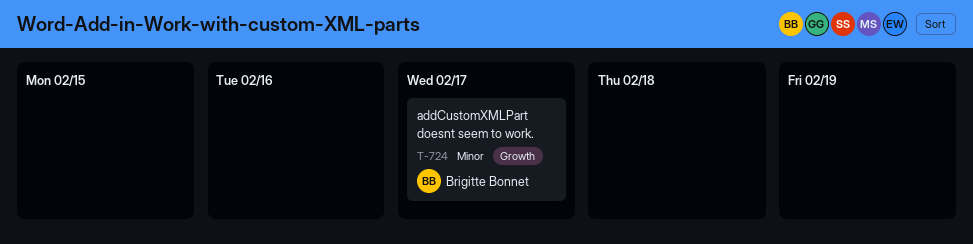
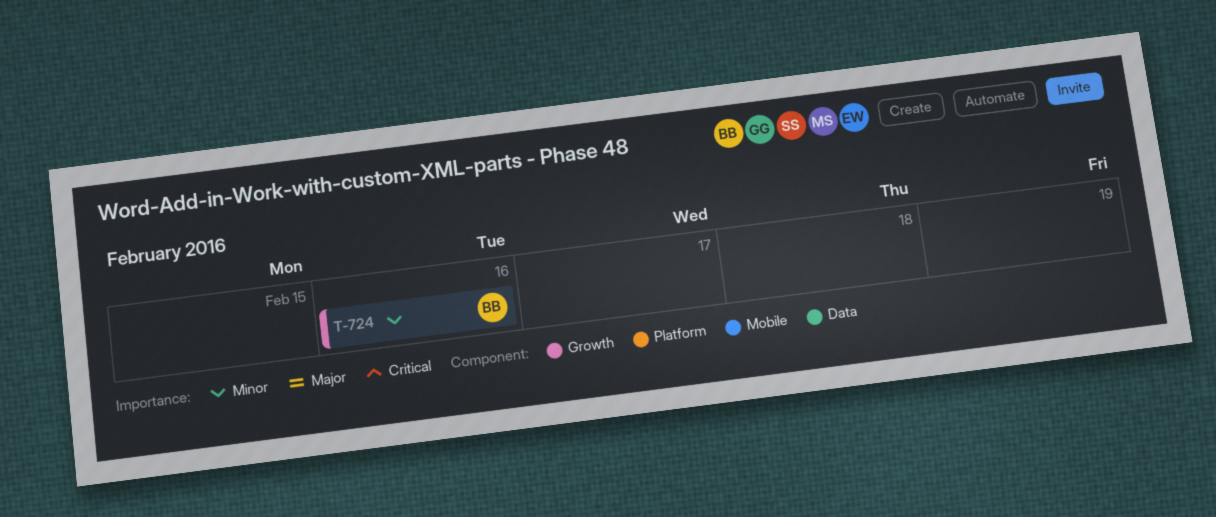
T-724, due: Feb 17 -> Feb 16

